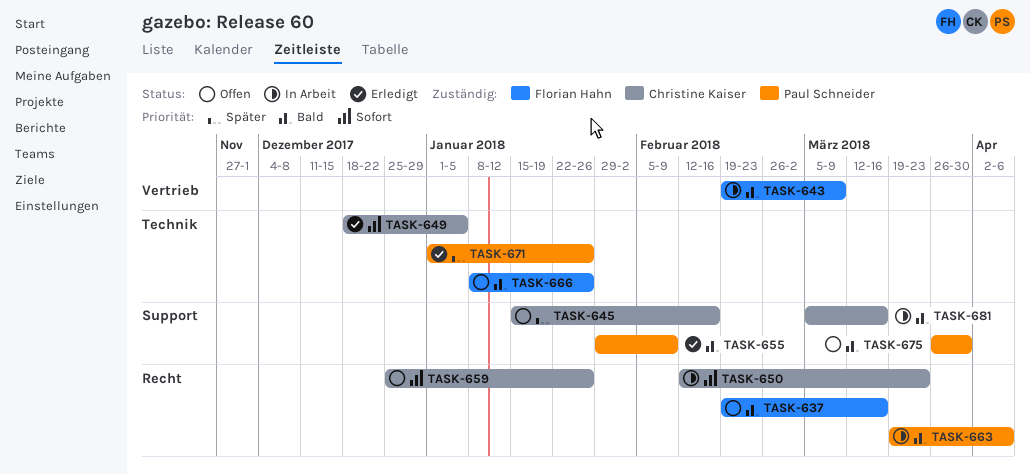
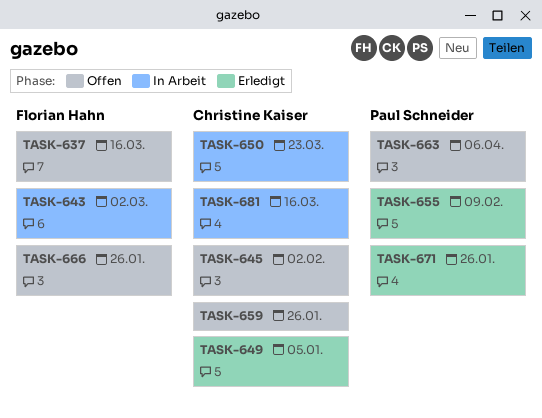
TASK-643, due: Mar 9 -> Mar 2
TASK-645, due: Feb 16 -> Feb 2
TASK-663, status: In Arbeit -> Offen
TASK-675: present -> none

